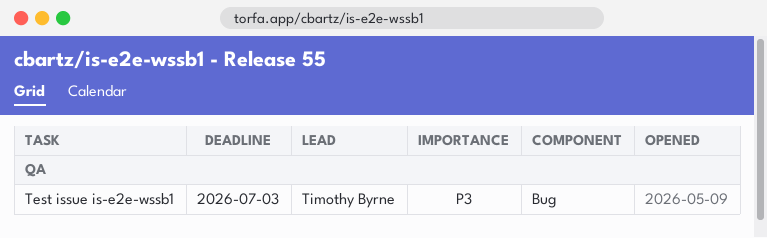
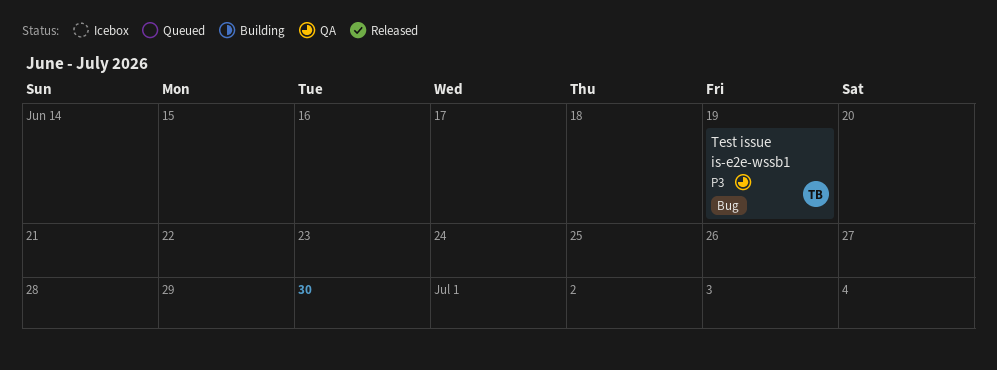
Test issue is-e2e-wssb1, due: Jul 3 -> Jun 19

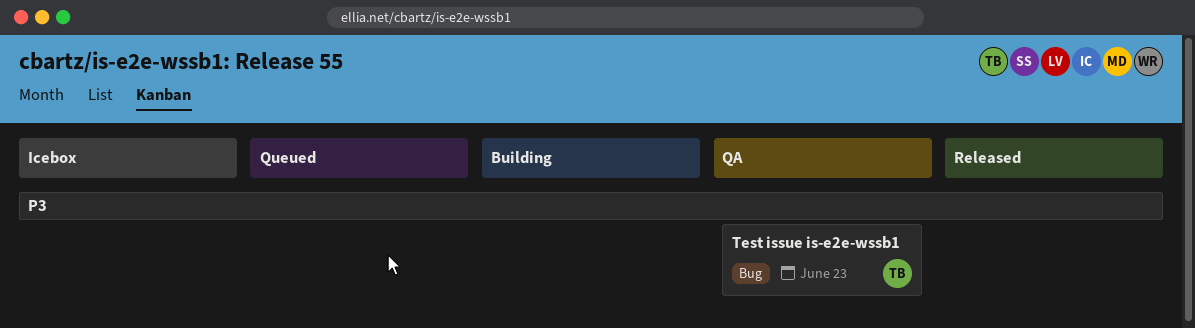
Test issue is-e2e-wssb1, due: Jun 19 -> Jun 23

